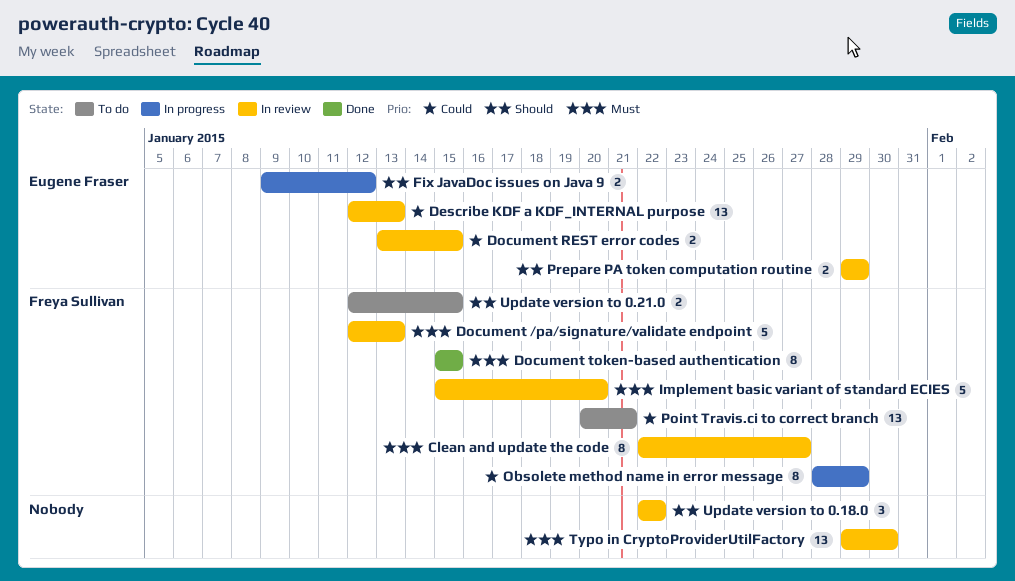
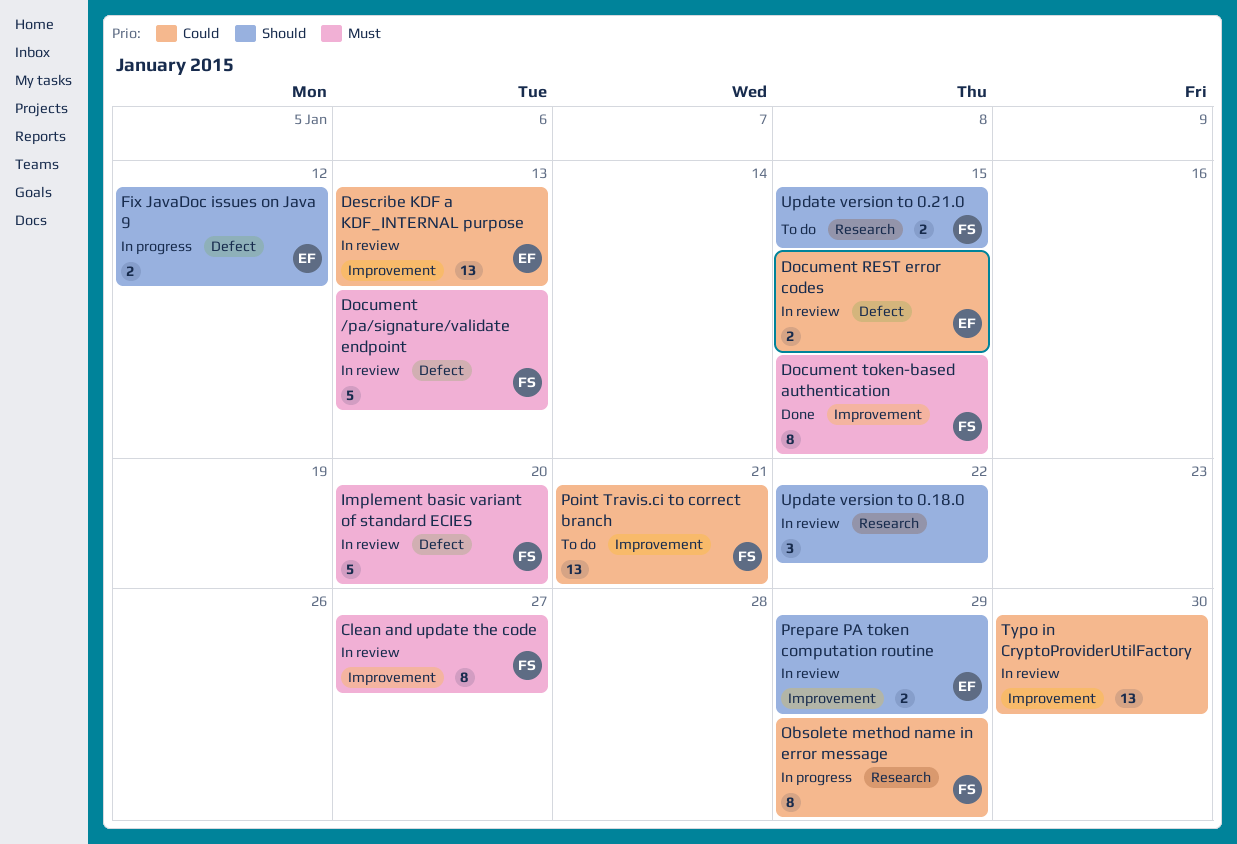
Typo in CryptoProviderUtilFactory, priority: Must -> Could

